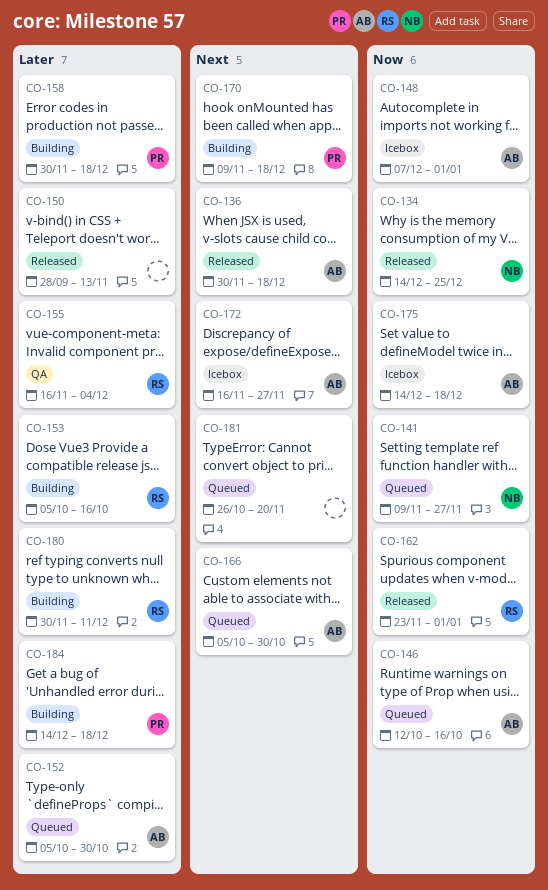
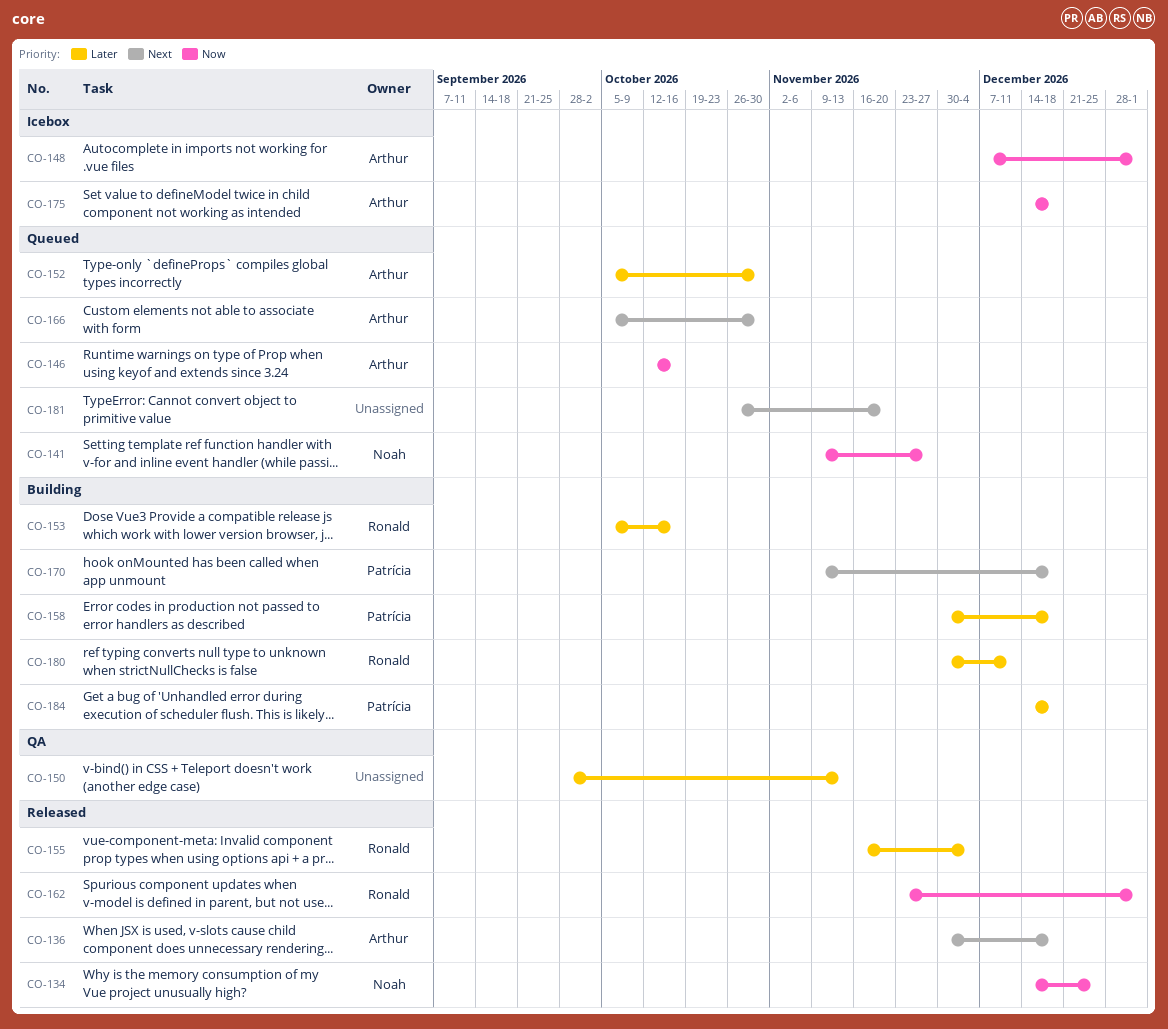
CO-150, status: Released -> QA
CO-155, status: QA -> Released
CO-172: present -> none

